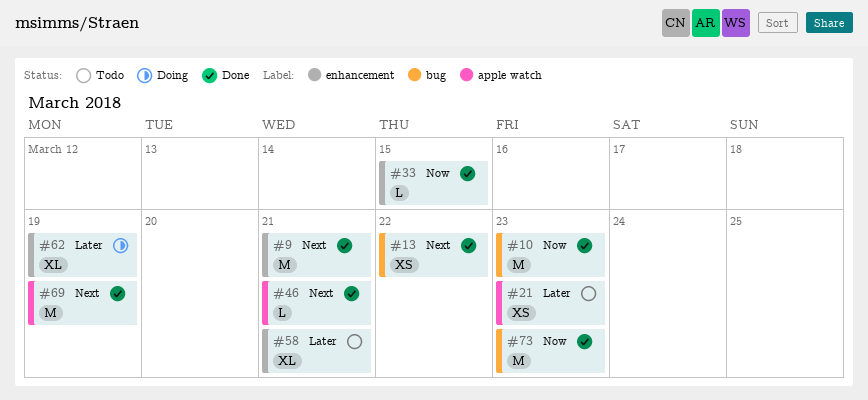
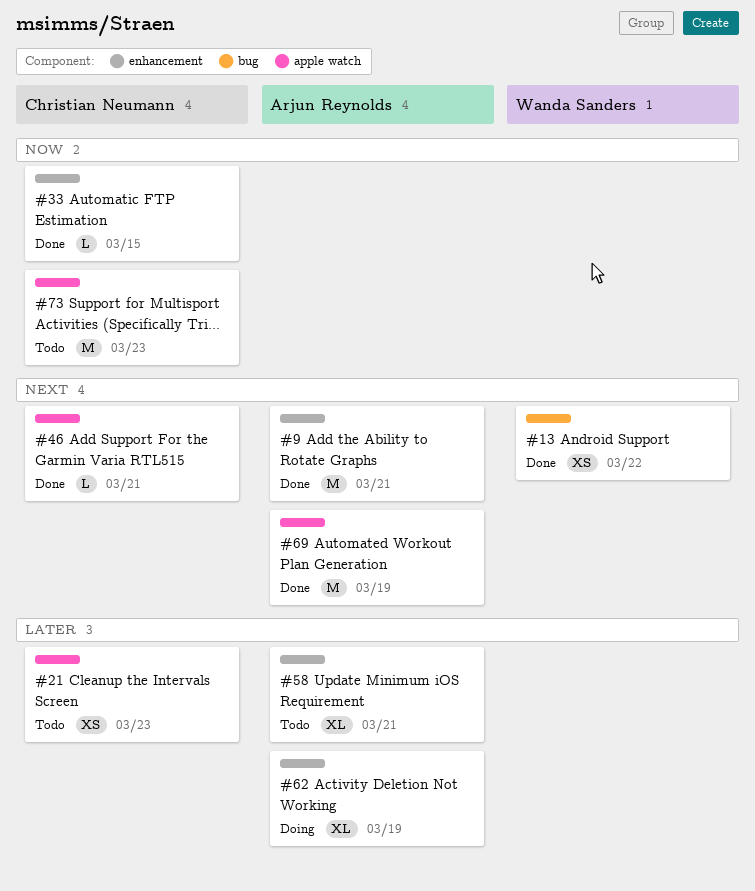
#10: present -> none
#73, status: Done -> Todo
#73, label: bug -> apple watch

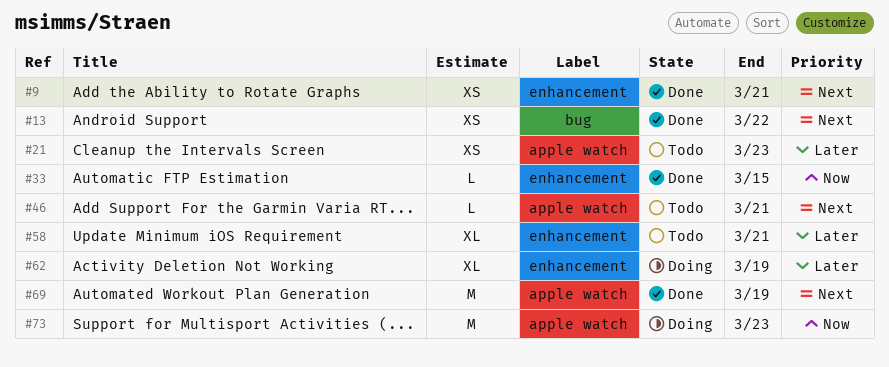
#9, estimate: M -> XS
#46, status: Done -> Todo
#73, status: Todo -> Doing

